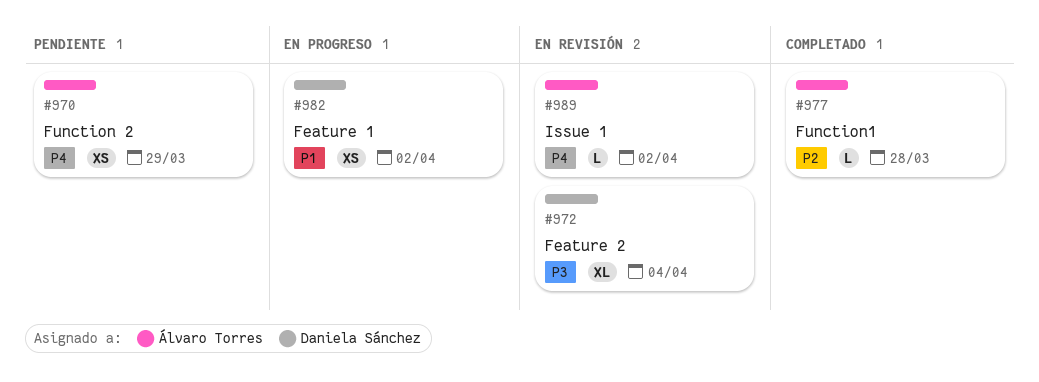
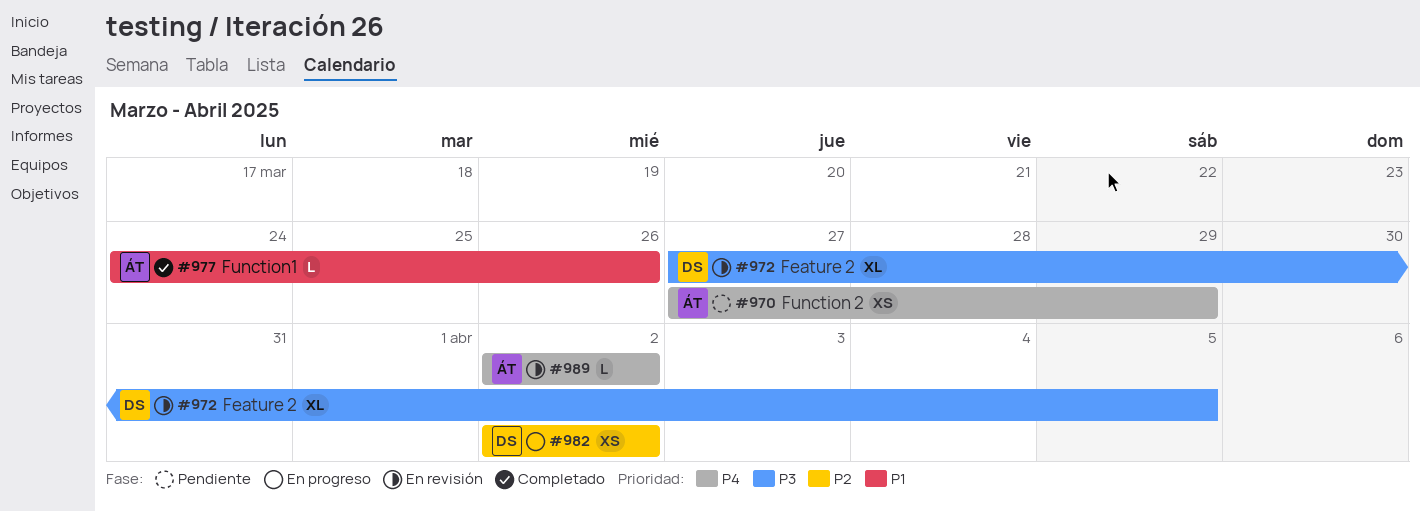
#972, due: Apr 4 -> Apr 5
#977, priority: P2 -> P1
#977, due: Mar 28 -> Mar 26
#982, priority: P1 -> P2

